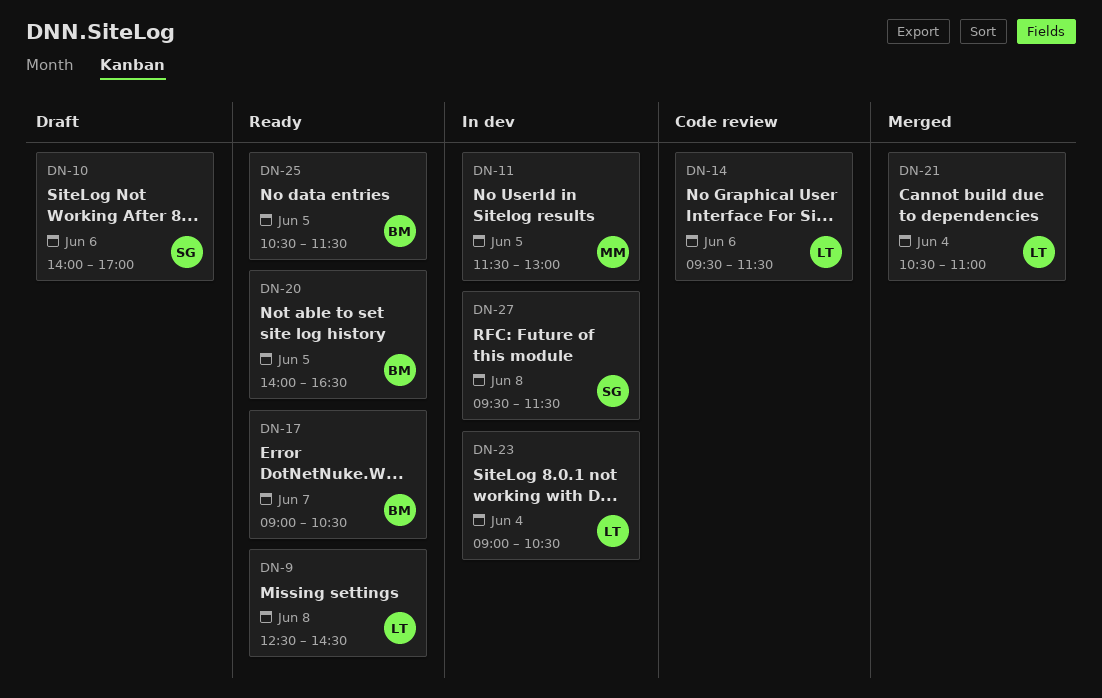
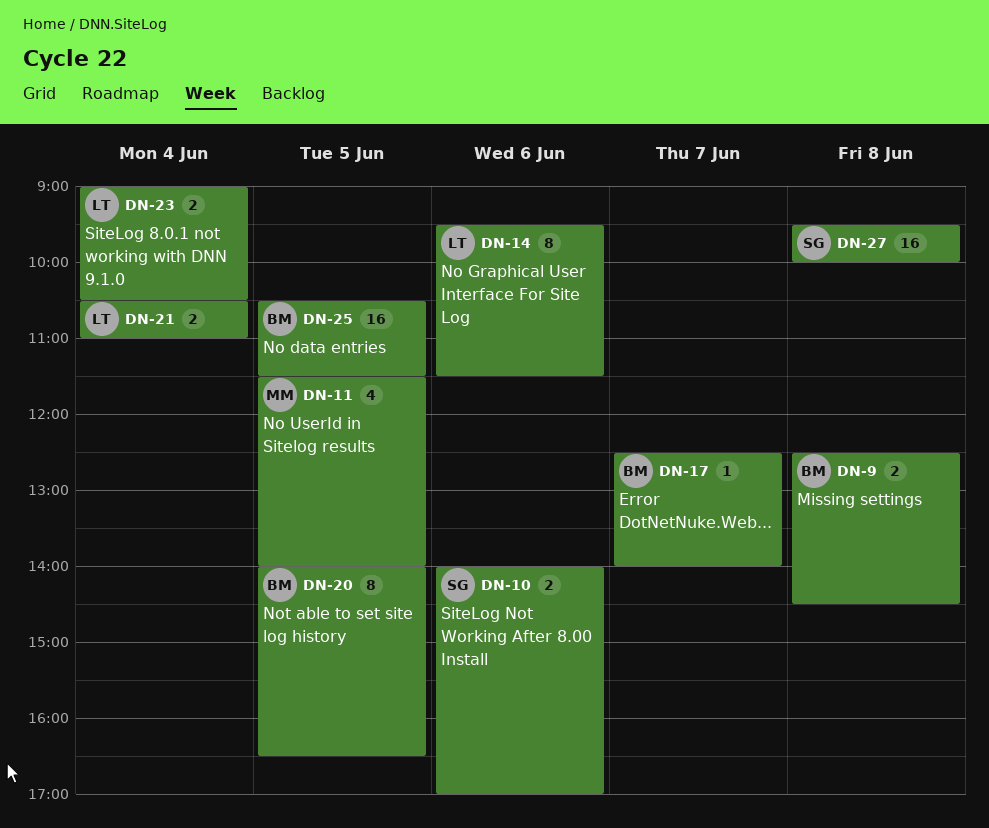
DN-9, owner: LT -> BM
DN-11, ends: 13:00 -> 14:00
DN-17, begins: 09:00 -> 12:30
DN-17, ends: 10:30 -> 14:00
DN-27, ends: 11:30 -> 10:00

